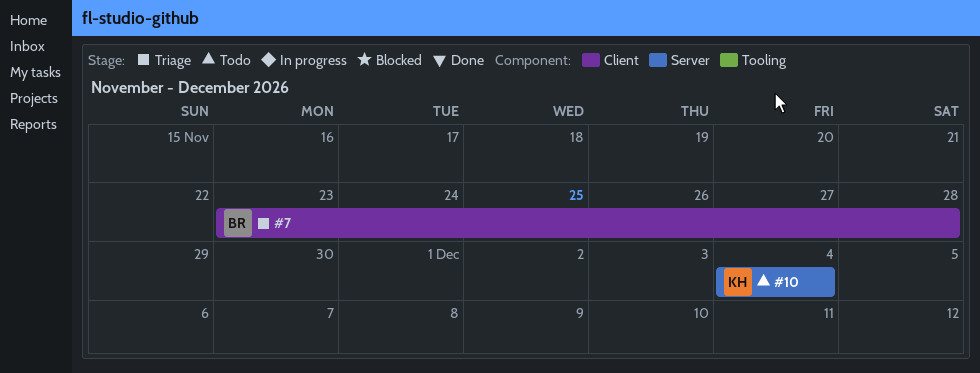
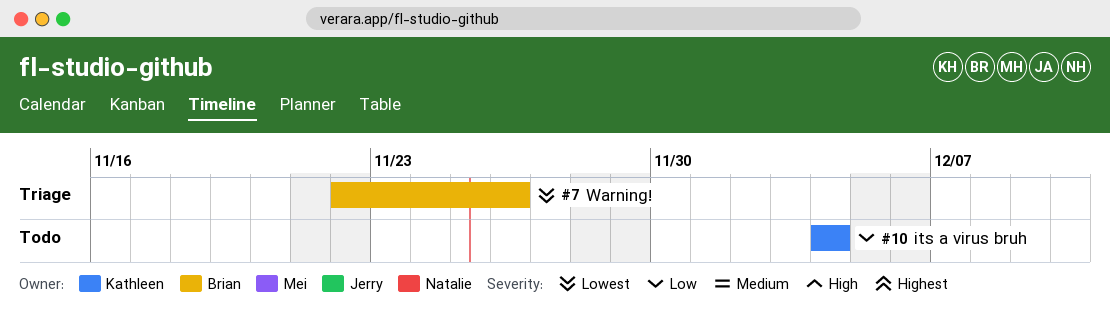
#7, start: Nov 23 -> Nov 22
#7, due: Nov 28 -> Nov 26

